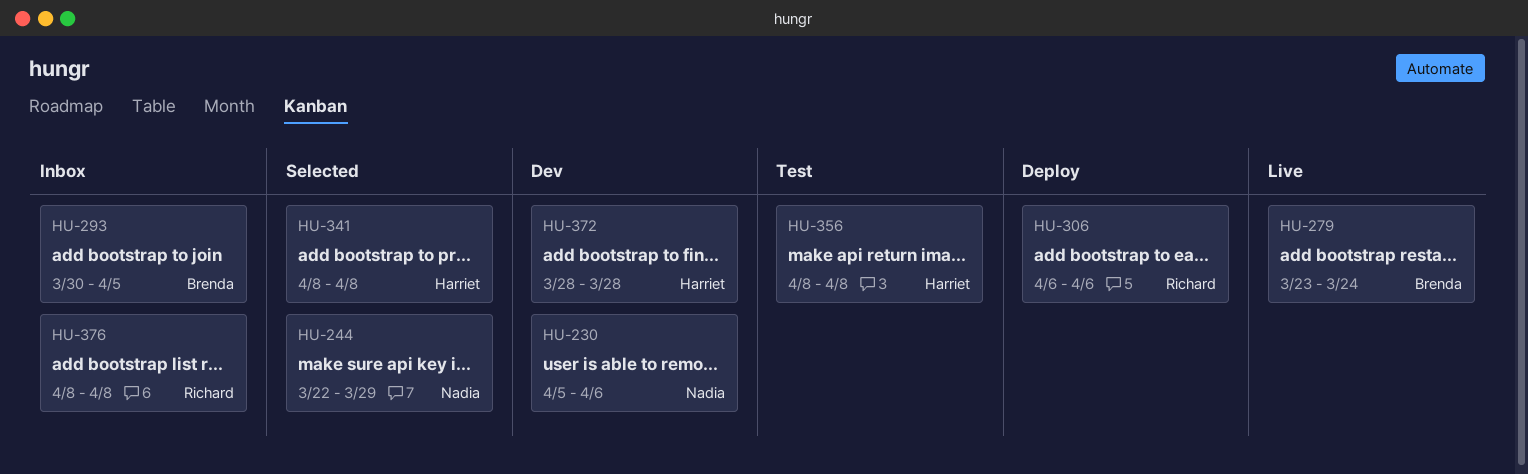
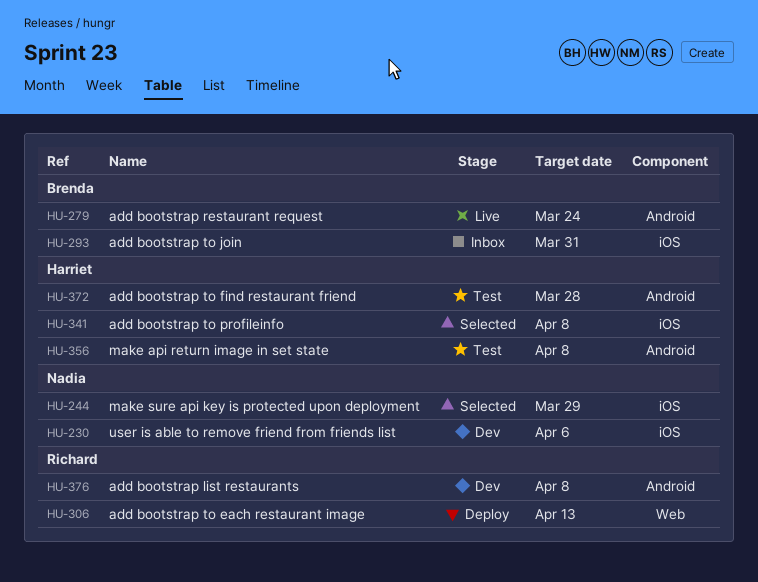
HU-293, due: Apr 5 -> Mar 31
HU-306, due: Apr 6 -> Apr 13
HU-372, status: Dev -> Test
HU-376, status: Inbox -> Dev

